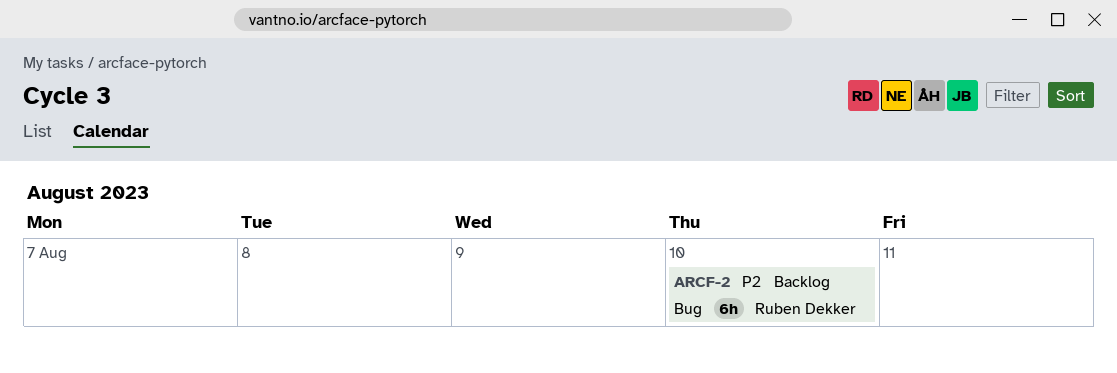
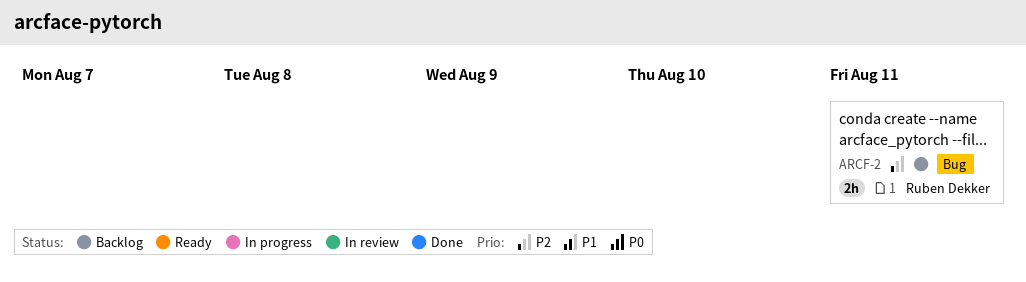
ARCF-2, estimate: 6h -> 2h
ARCF-2, due: Aug 10 -> Aug 11

